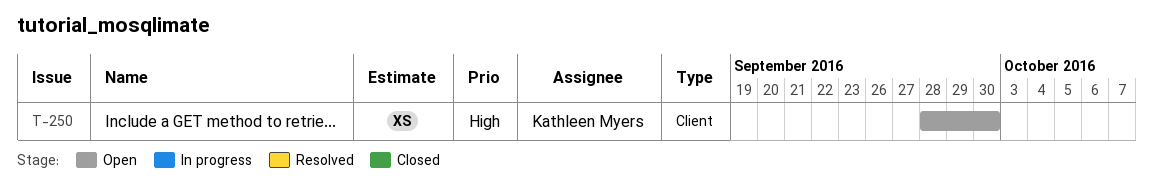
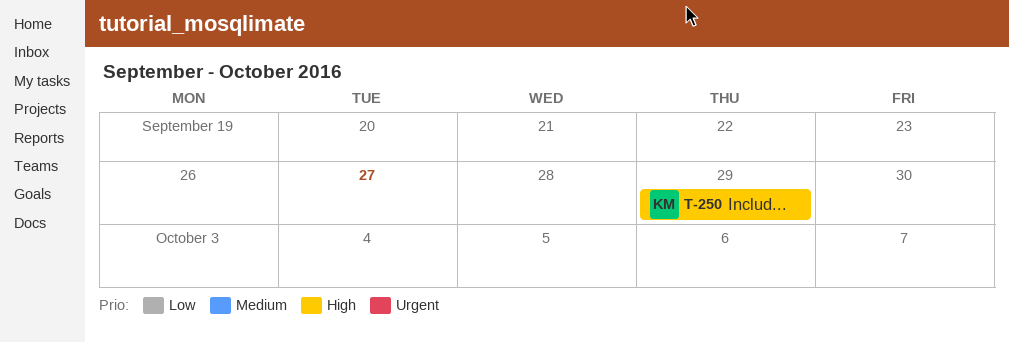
T-250, start: Sep 28 -> Sep 29
T-250, due: Sep 30 -> Sep 29

